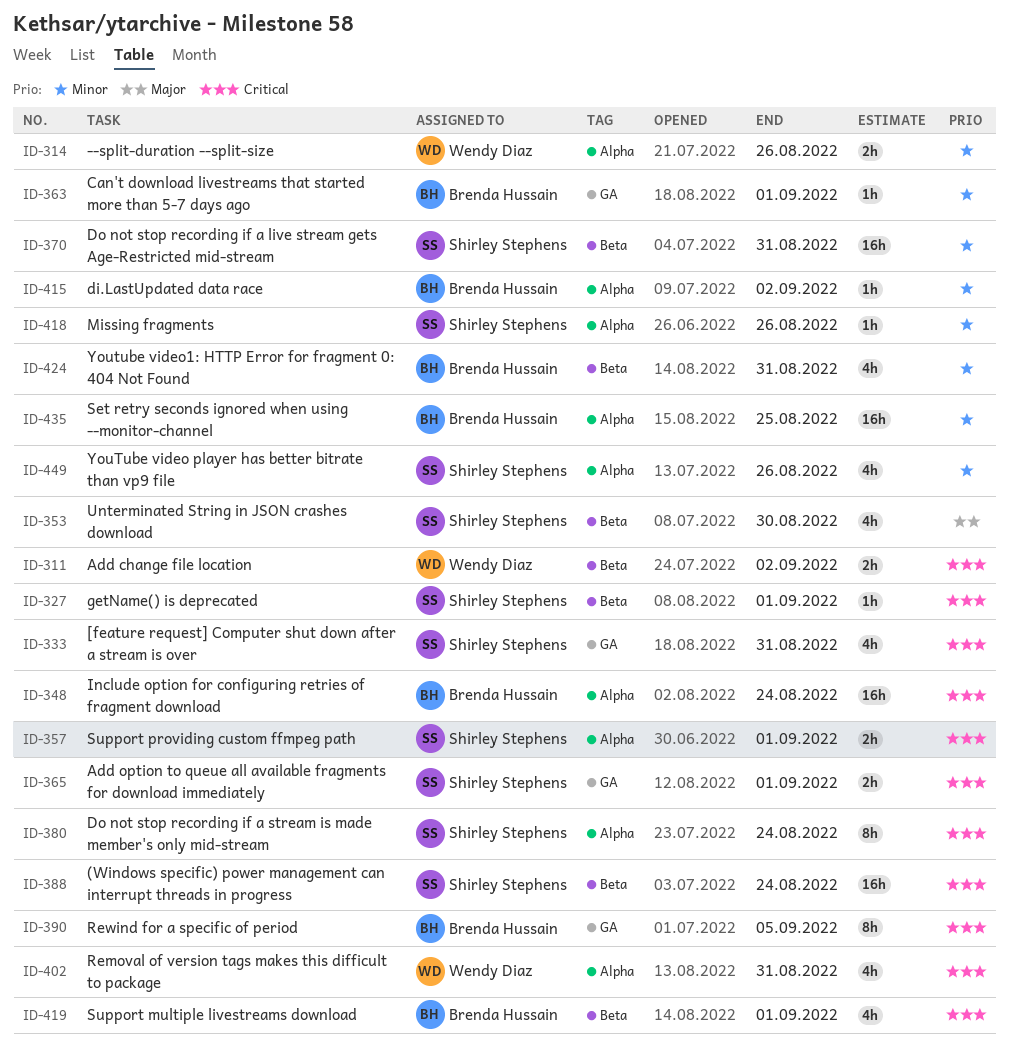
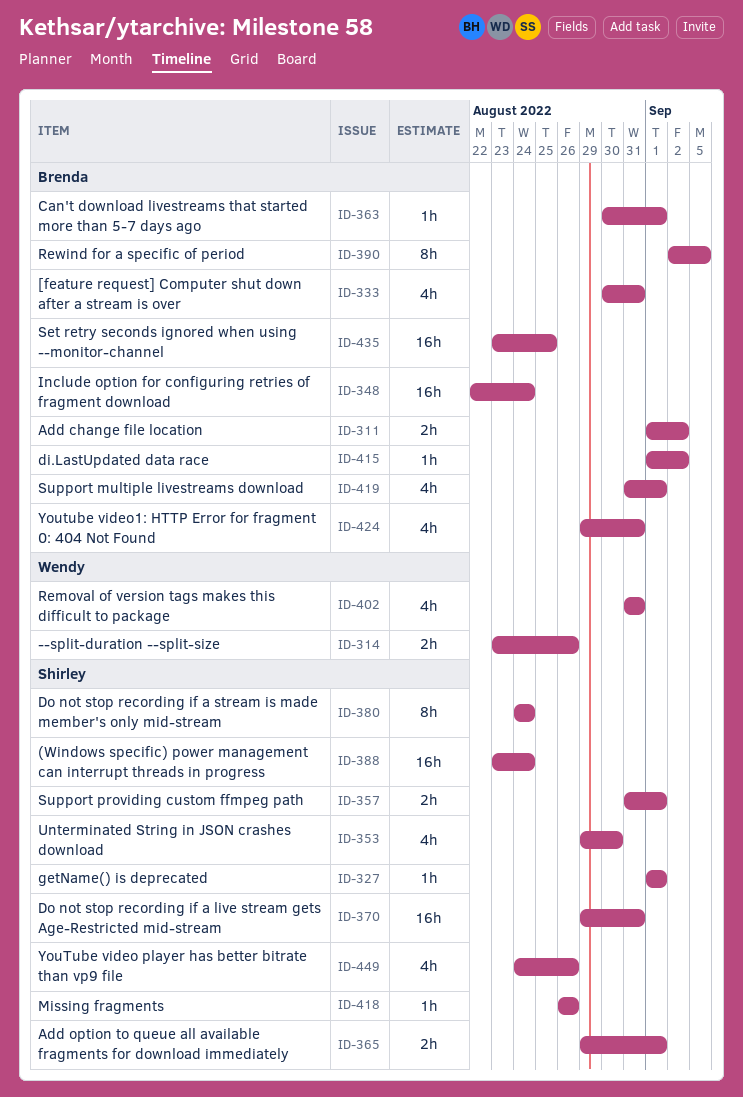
ID-311, owner: Wendy Diaz -> Brenda Hussain
ID-333, owner: Shirley Stephens -> Brenda Hussain

